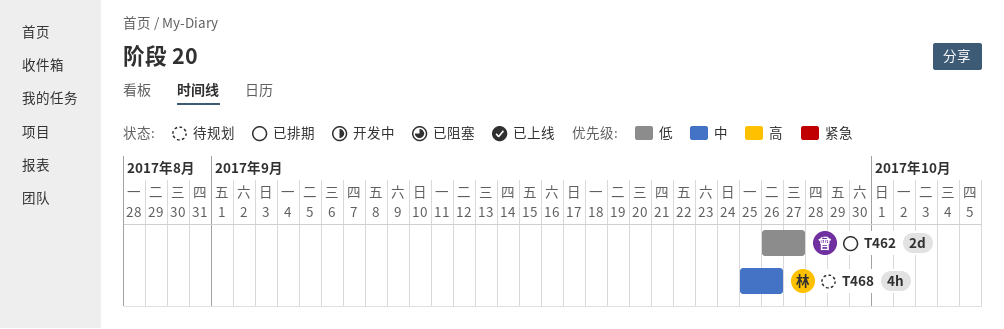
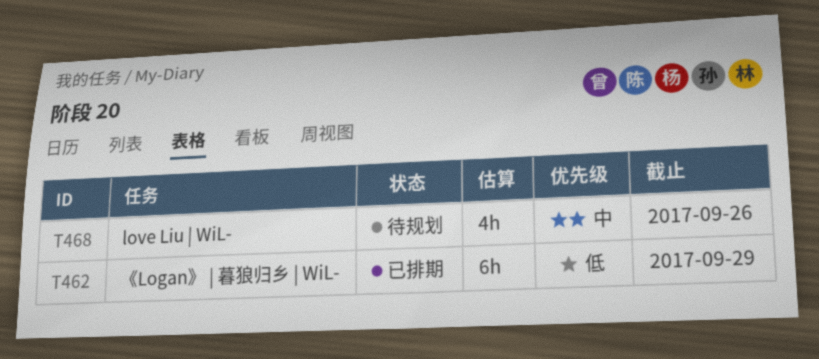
T462, estimate: 2d -> 6h
T462, due: Sep 27 -> Sep 29

